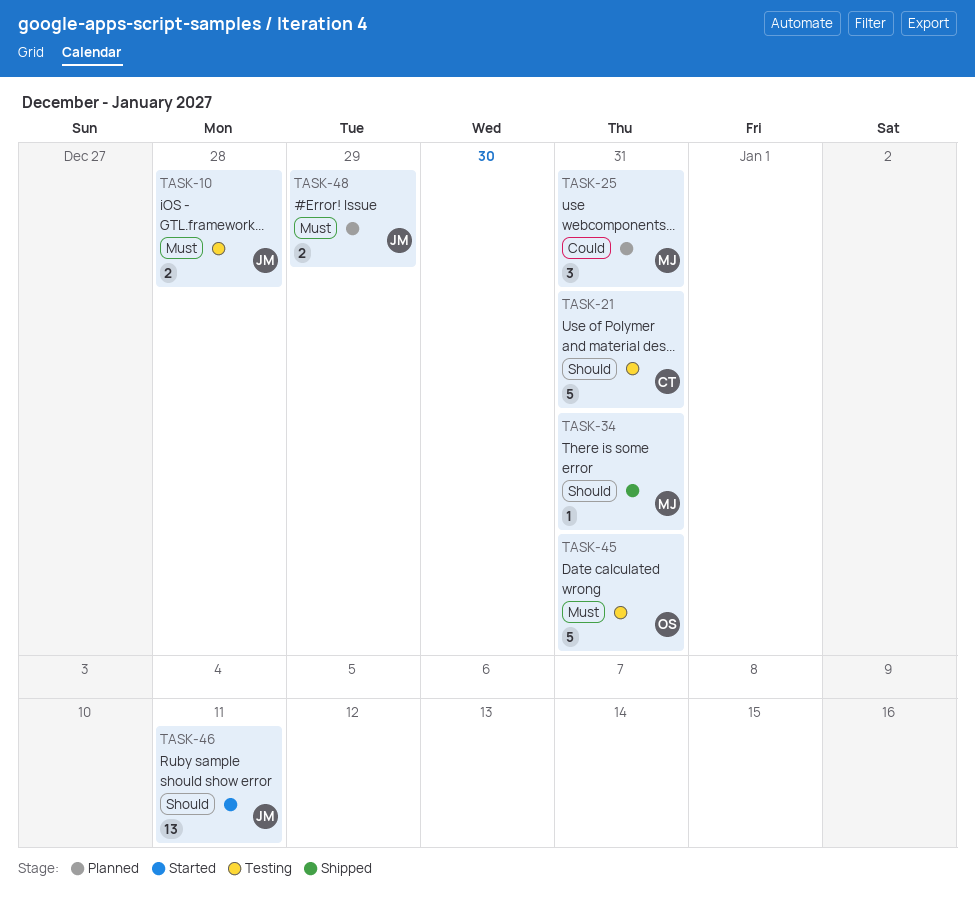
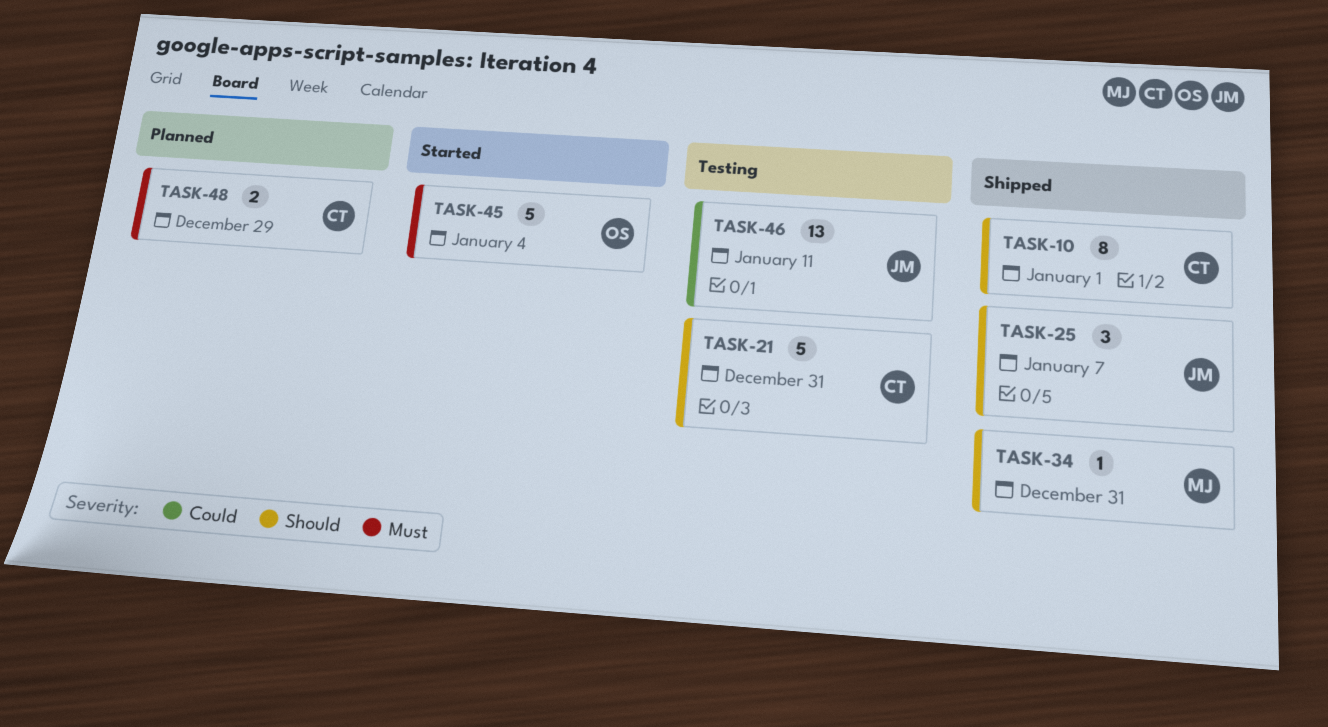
TASK-10, status: Testing -> Shipped
TASK-10, owner: JM -> CT
TASK-10, priority: Must -> Should
TASK-10, estimate: 2 -> 8
TASK-10, due: Dec 28 -> Jan 1
TASK-25, status: Planned -> Shipped
TASK-25, owner: MJ -> JM
TASK-25, priority: Could -> Should
TASK-25, due: Dec 31 -> Jan 7
TASK-45, status: Testing -> Started
TASK-45, due: Dec 31 -> Jan 4
TASK-46, status: Started -> Testing
TASK-46, priority: Should -> Could
TASK-48, owner: JM -> CT

